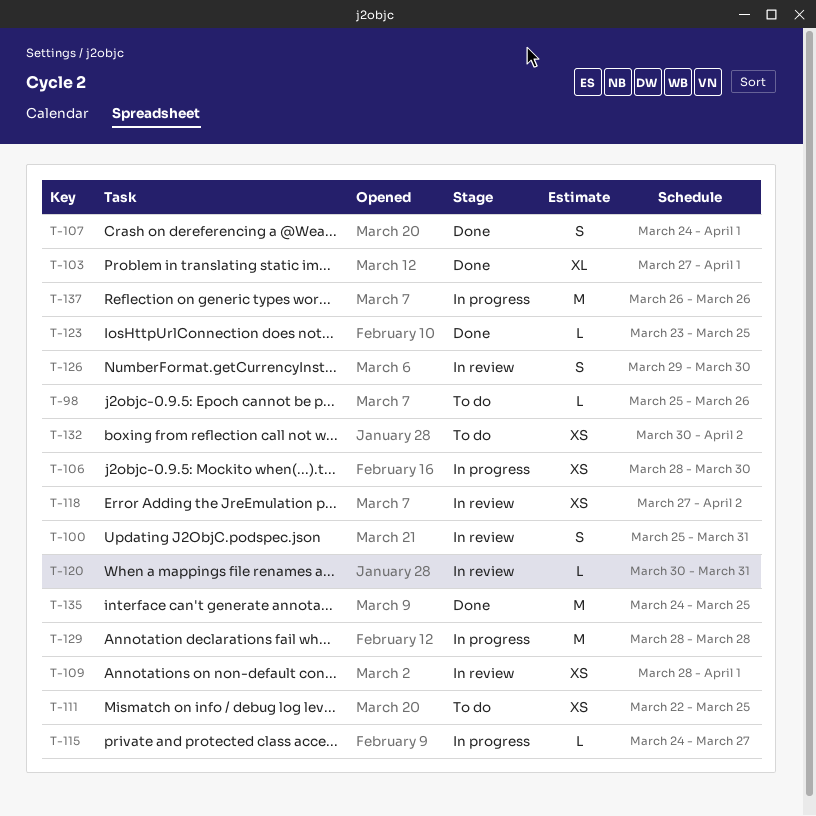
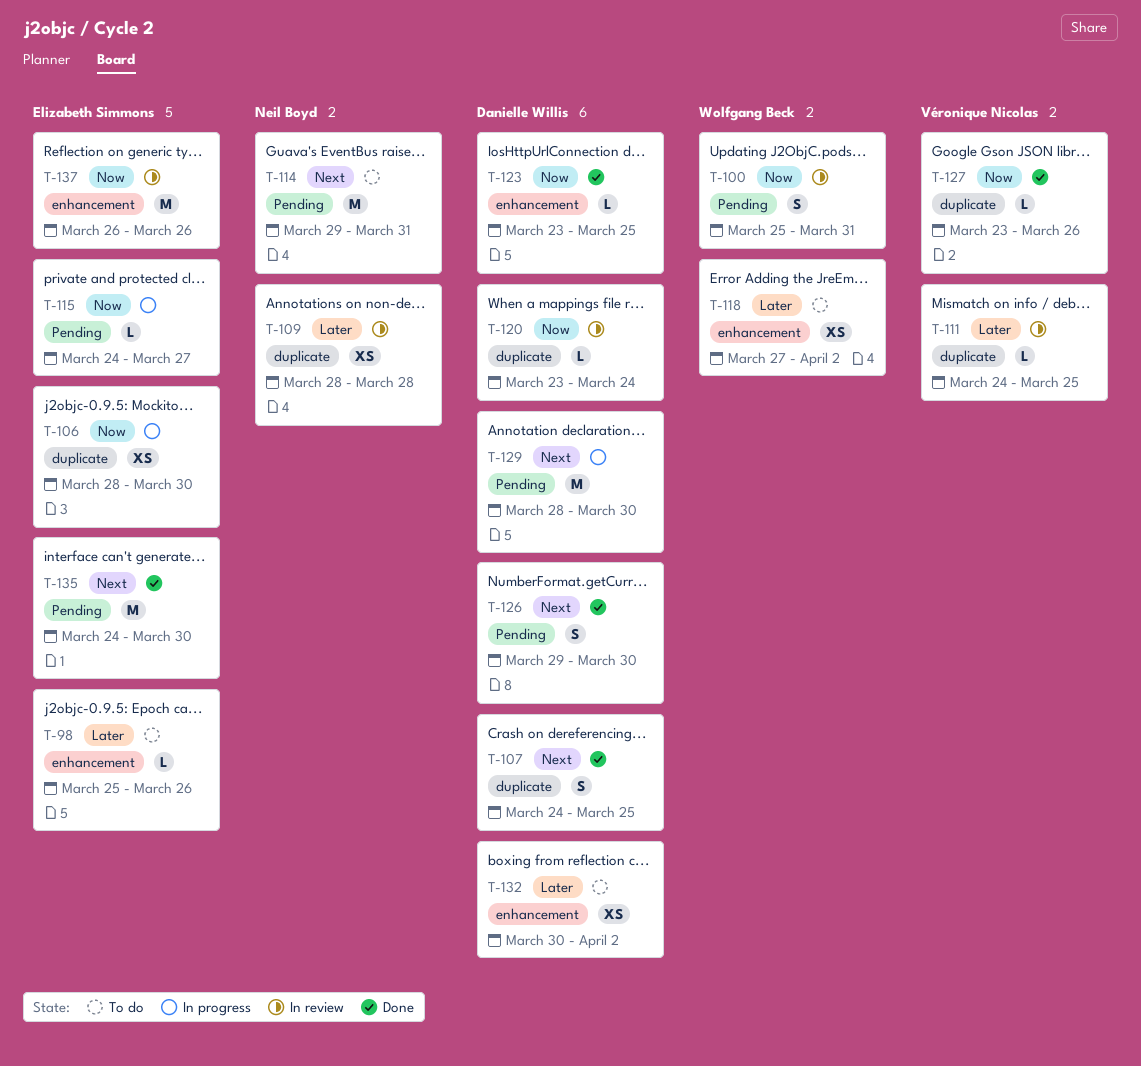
T-103: present -> none
T-107, due: Apr 1 -> Mar 25
T-109, due: Apr 1 -> Mar 28
T-111, status: To do -> In review
T-111, estimate: XS -> L
T-111, start: Mar 22 -> Mar 24
T-114: none -> present
T-118, status: In review -> To do
T-120, start: Mar 30 -> Mar 23
T-120, due: Mar 31 -> Mar 24
T-126, status: In review -> Done
T-127: none -> present
T-129, due: Mar 28 -> Mar 30
T-135, due: Mar 25 -> Mar 30
T-137, status: In progress -> In review

